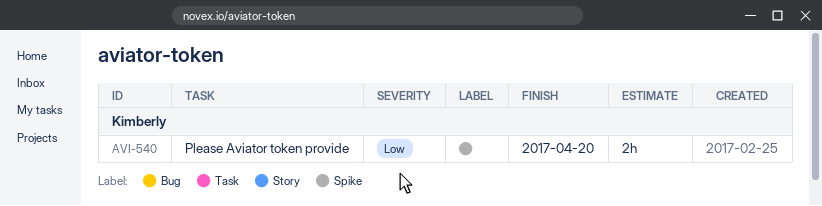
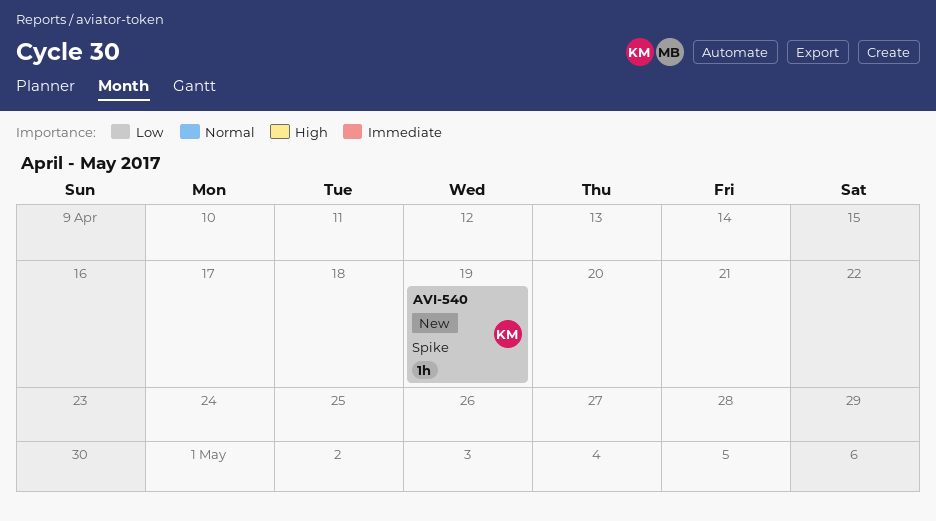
AVI-540, estimate: 2h -> 1h
AVI-540, due: Apr 20 -> Apr 19

